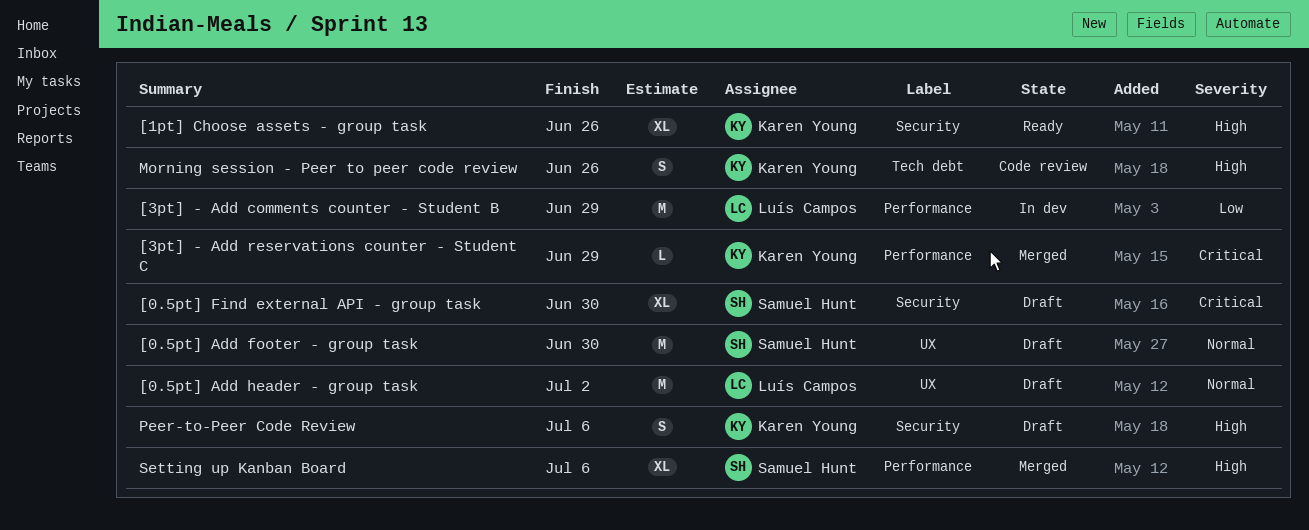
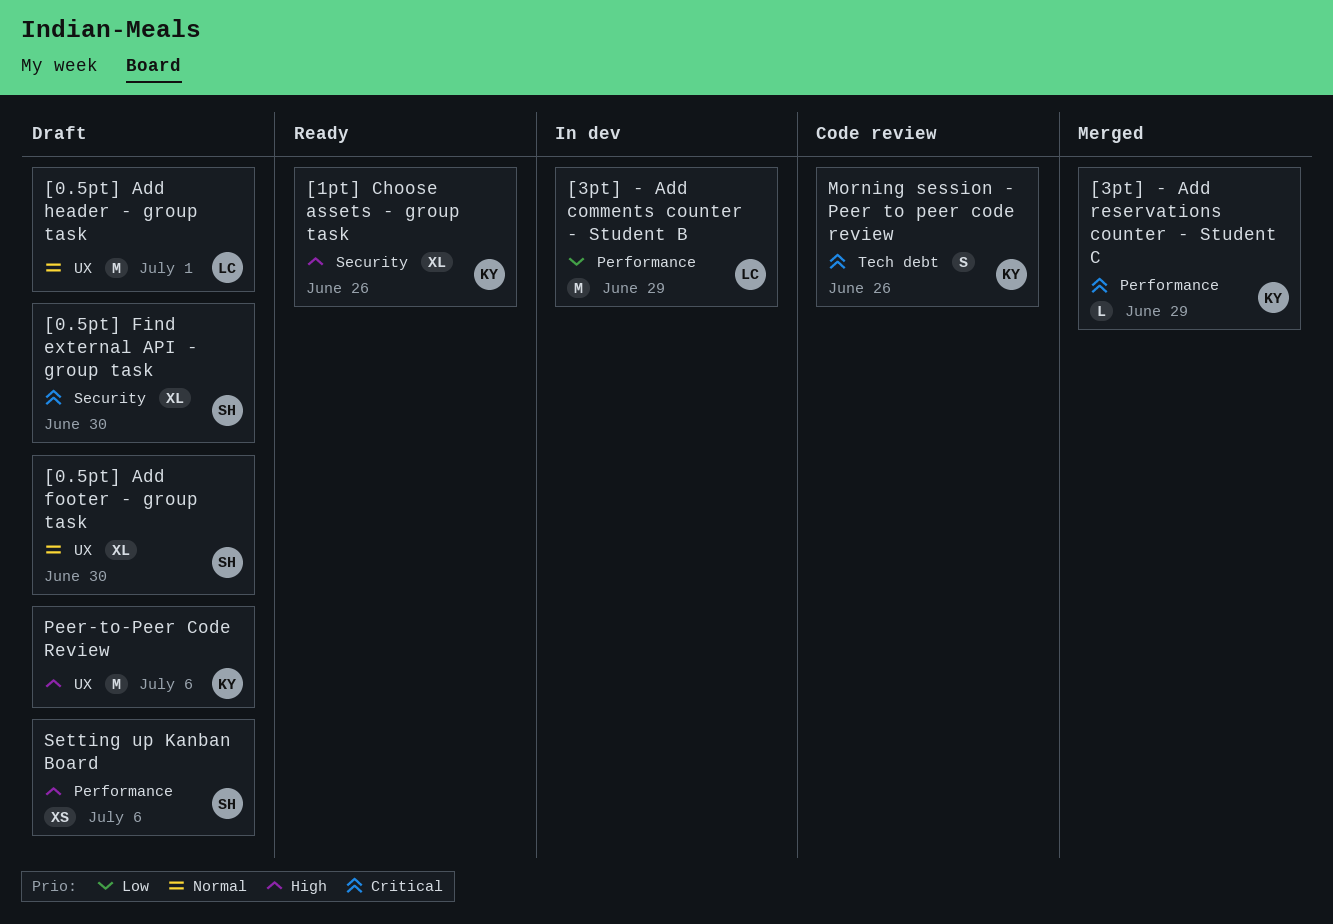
[0.5pt] Add footer - group task, estimate: M -> XL
[0.5pt] Add header - group task, due: Jul 2 -> Jul 1
Morning session - Peer to peer code review, priority: High -> Critical
Peer-to-Peer Code Review, label: Security -> UX
Peer-to-Peer Code Review, estimate: S -> M
Setting up Kanban Board, status: Merged -> Draft
Setting up Kanban Board, estimate: XL -> XS

